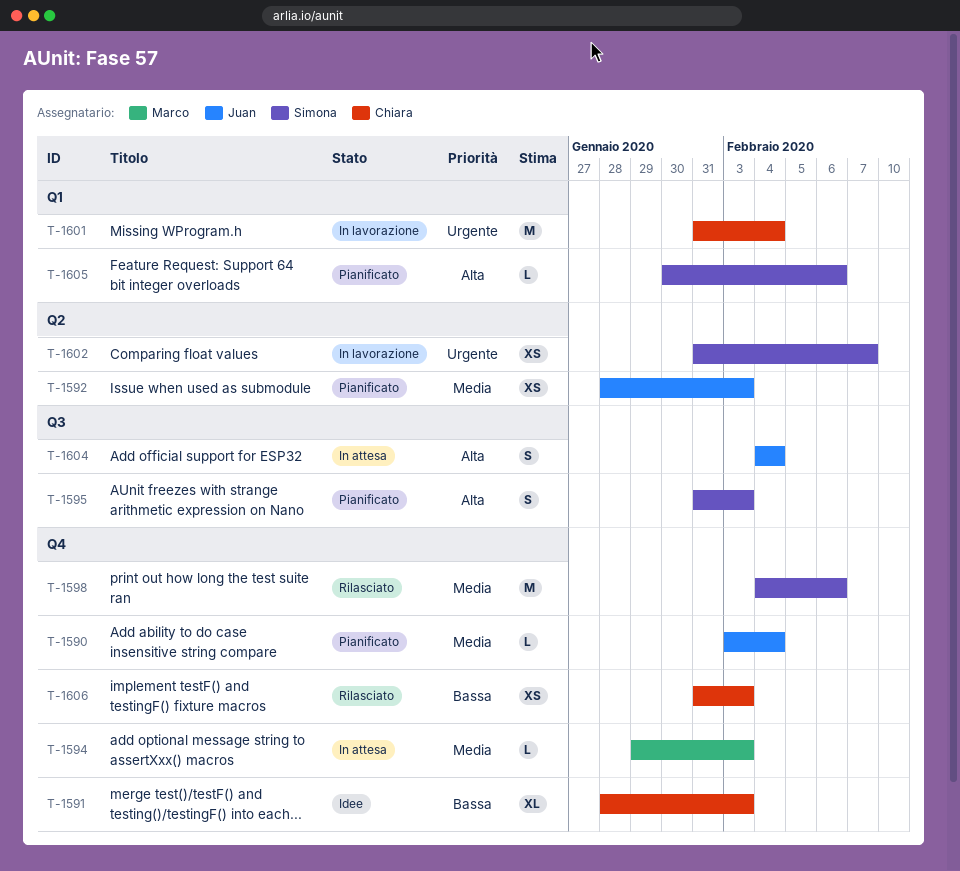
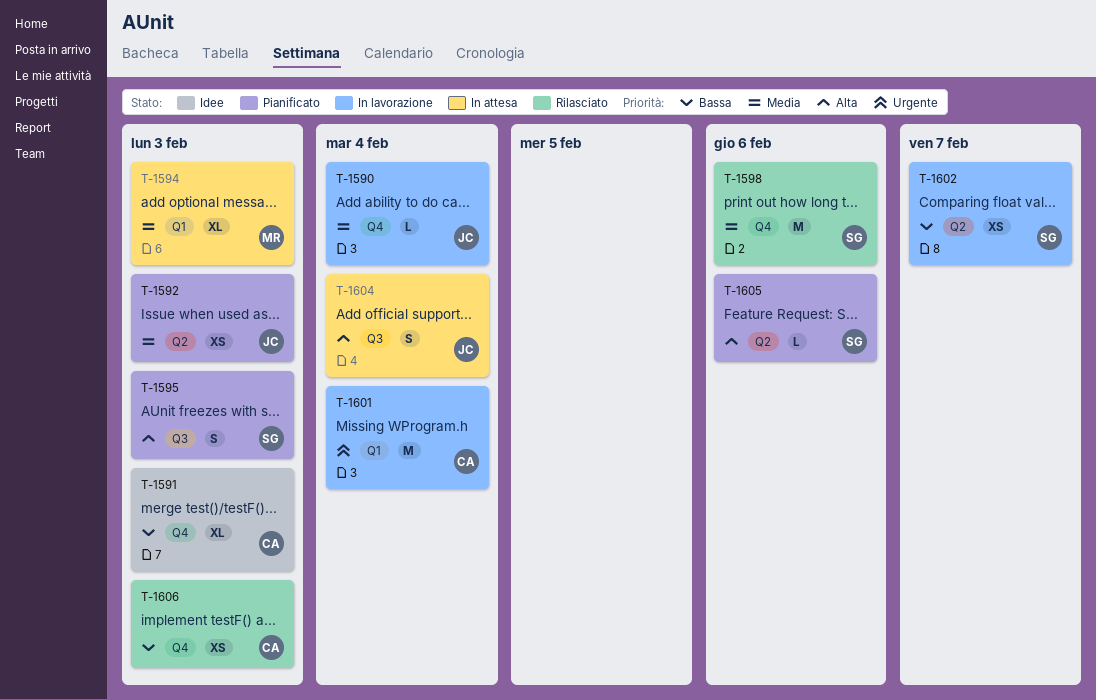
T-1590, status: Pianificato -> In lavorazione
T-1594, label: Q4 -> Q1
T-1594, estimate: L -> XL
T-1602, priority: Urgente -> Bassa
T-1605, label: Q1 -> Q2

